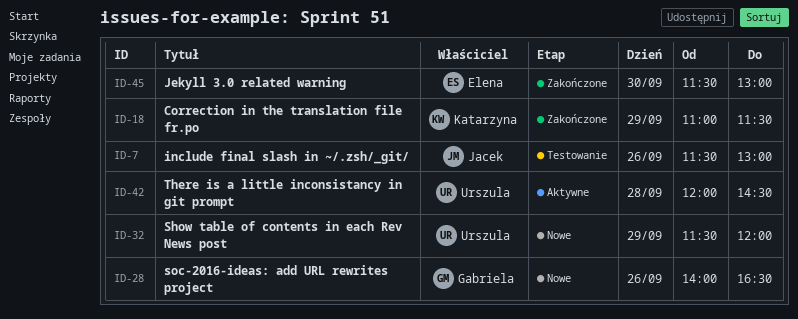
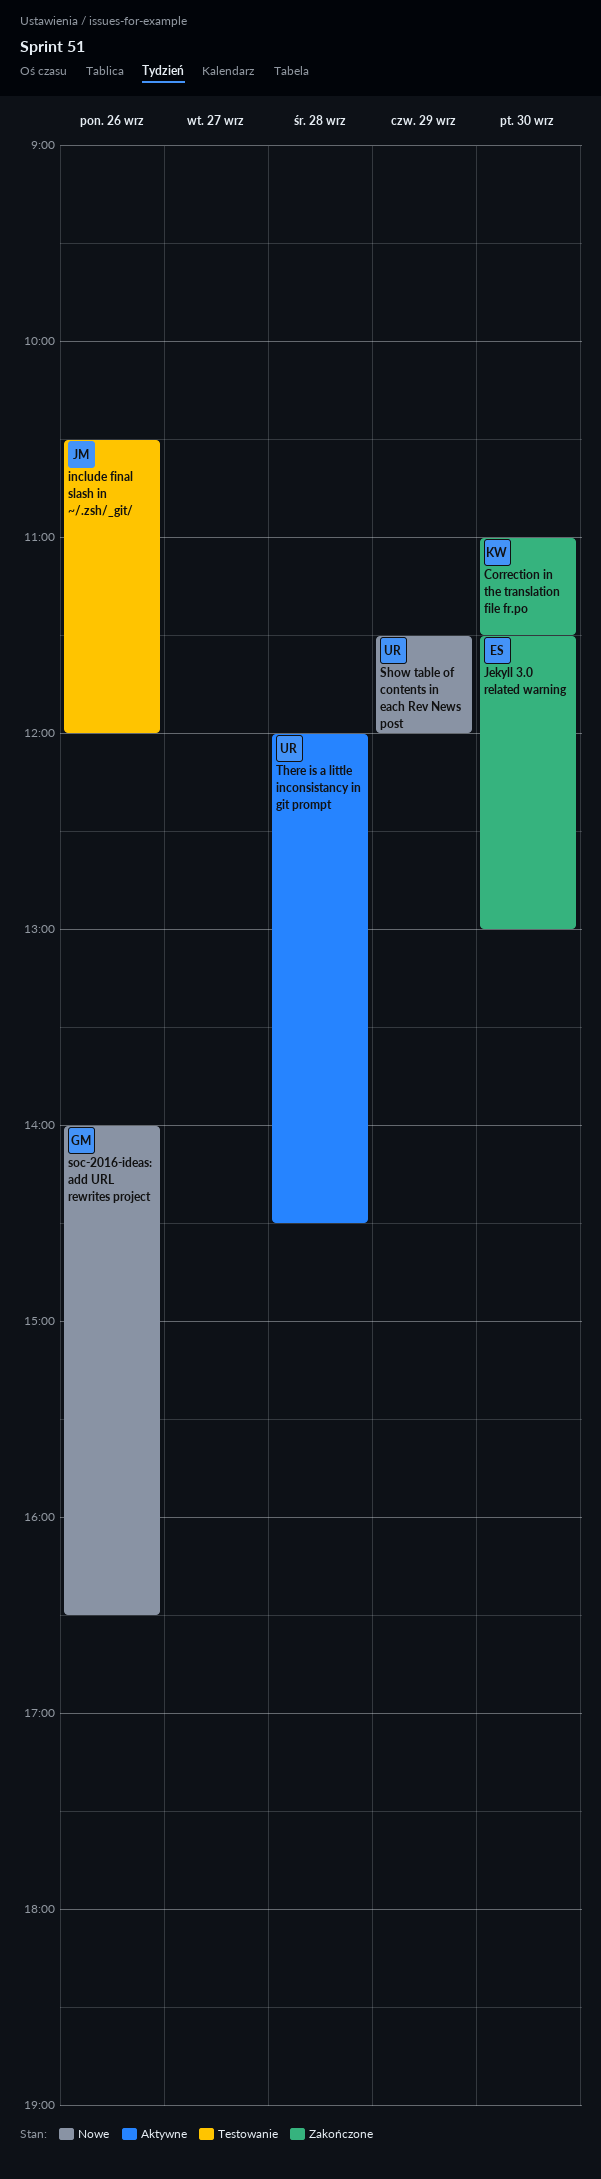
Correction in the translation file fr.po, day: Sep 29 -> Sep 30
include final slash in ~/.zsh/_git/, begins: 11:30 -> 10:30
include final slash in ~/.zsh/_git/, ends: 13:00 -> 12:00

